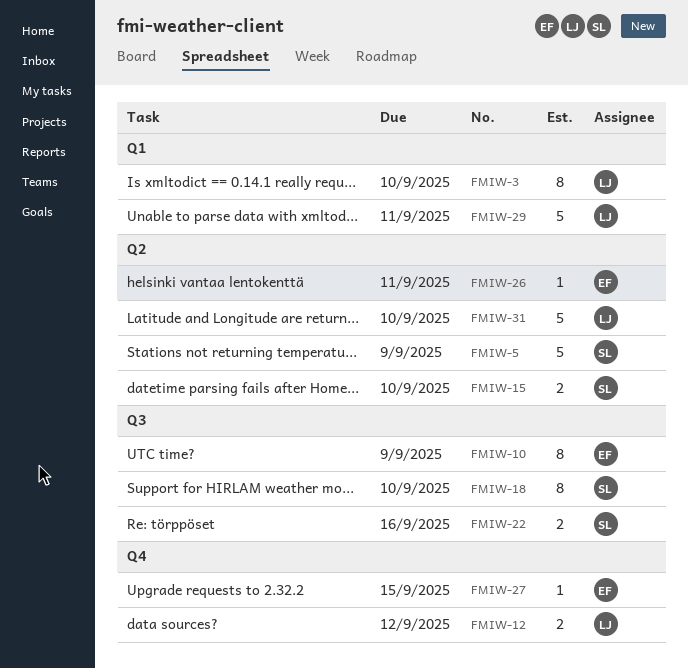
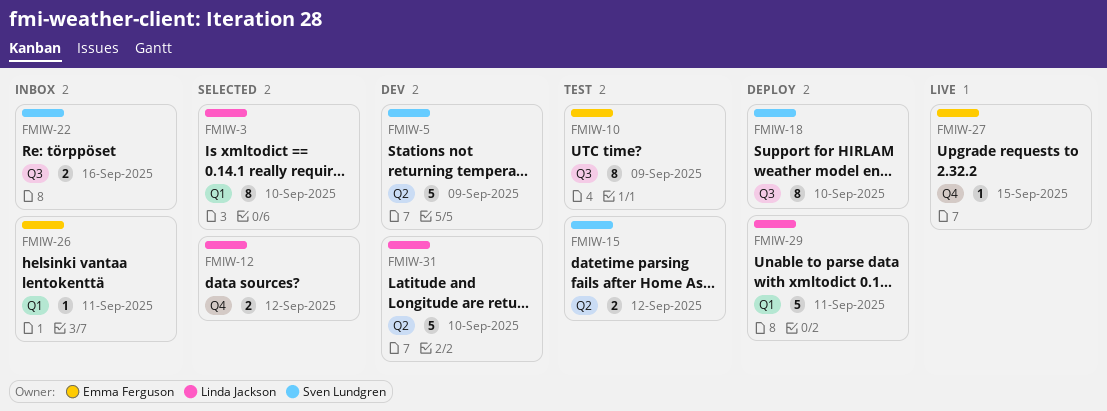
FMIW-15, due: Sep 10 -> Sep 12
FMIW-26, label: Q2 -> Q1

